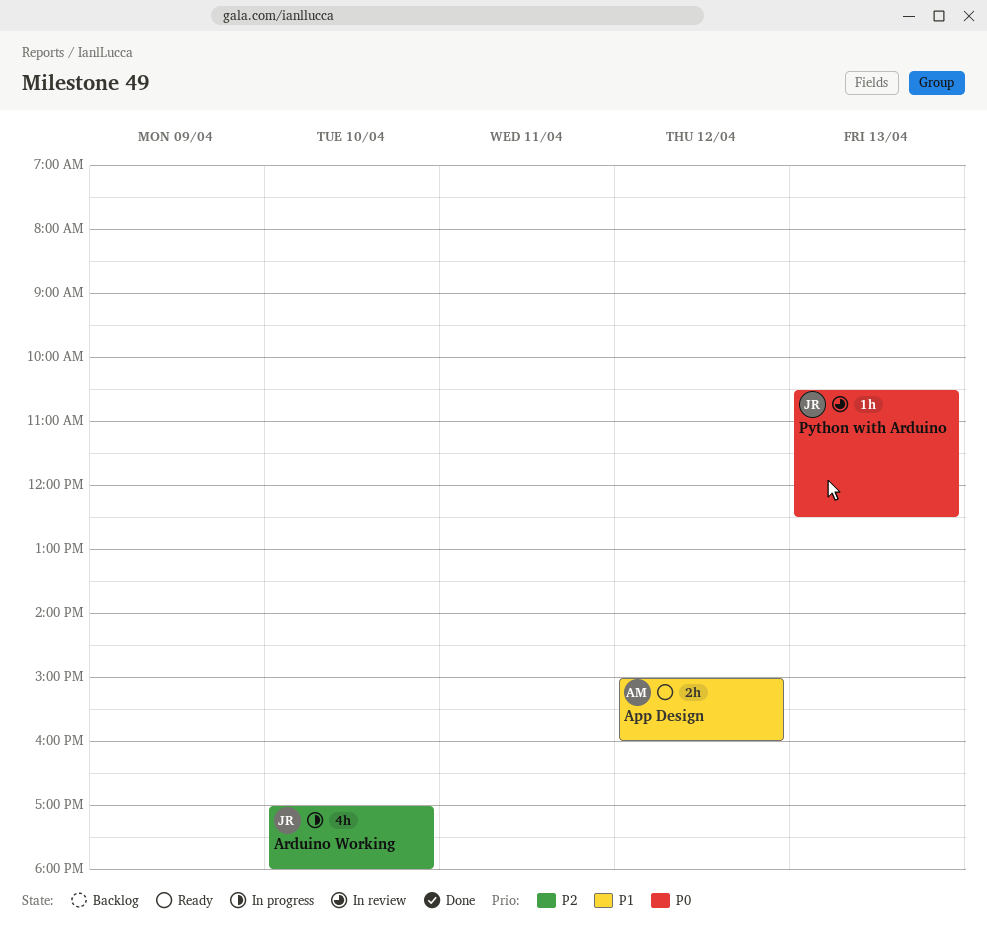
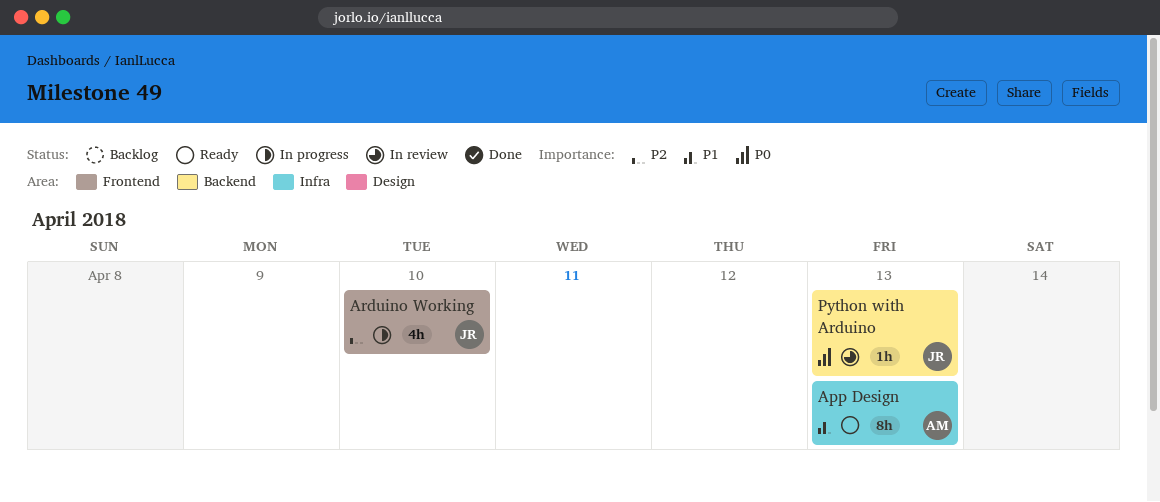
App Design, estimate: 2h -> 8h
App Design, day: Apr 12 -> Apr 13

